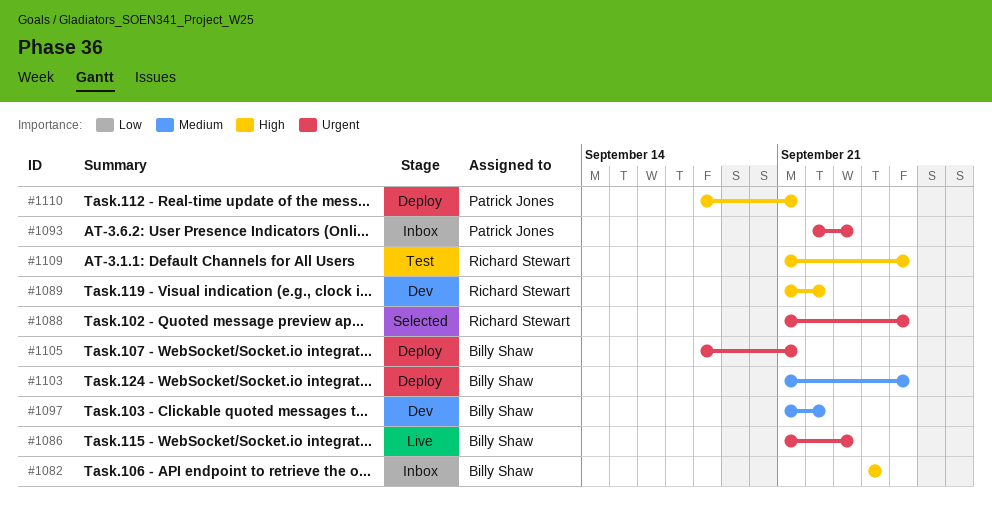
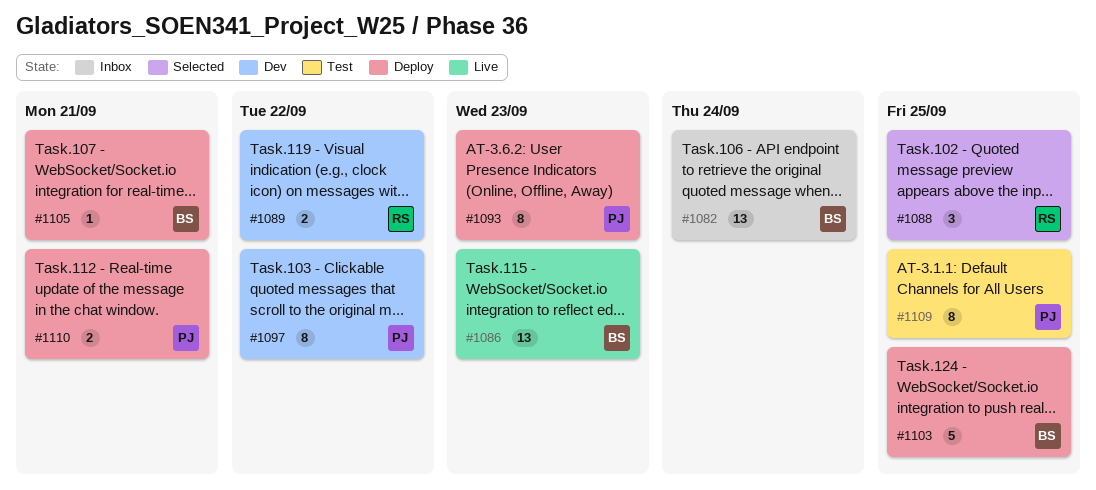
#1093, status: Inbox -> Deploy
#1097, owner: Billy Shaw -> Patrick Jones
#1109, owner: Richard Stewart -> Patrick Jones

